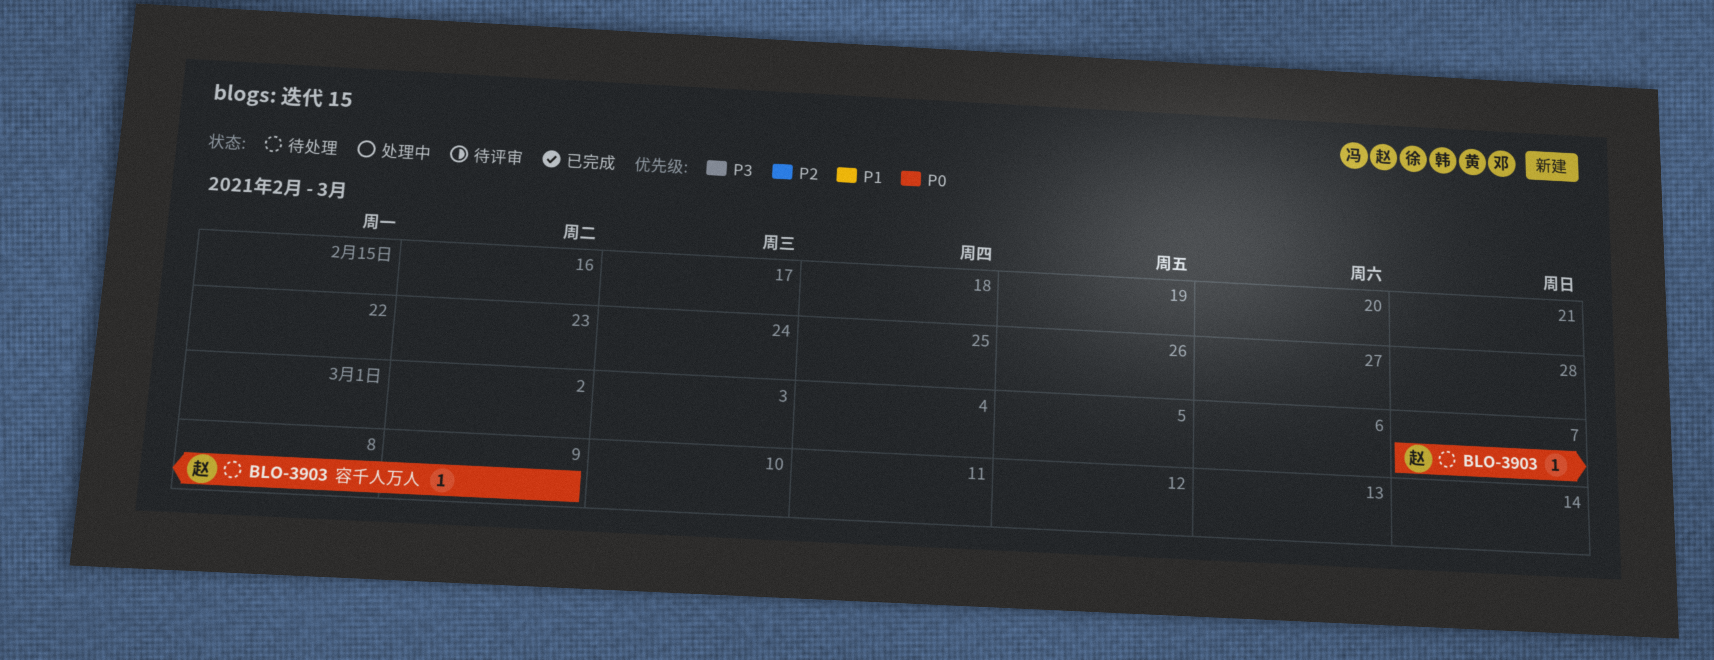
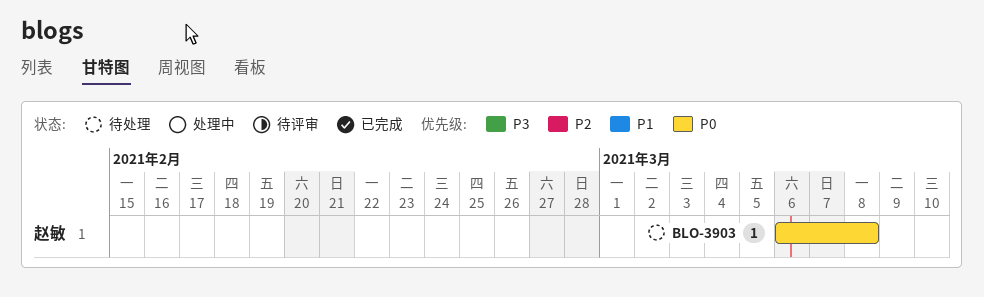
BLO-3903, start: Mar 7 -> Mar 6
BLO-3903, due: Mar 9 -> Mar 8

